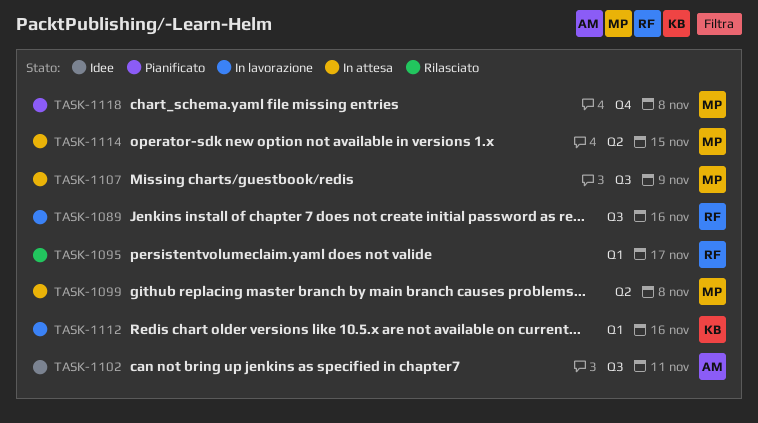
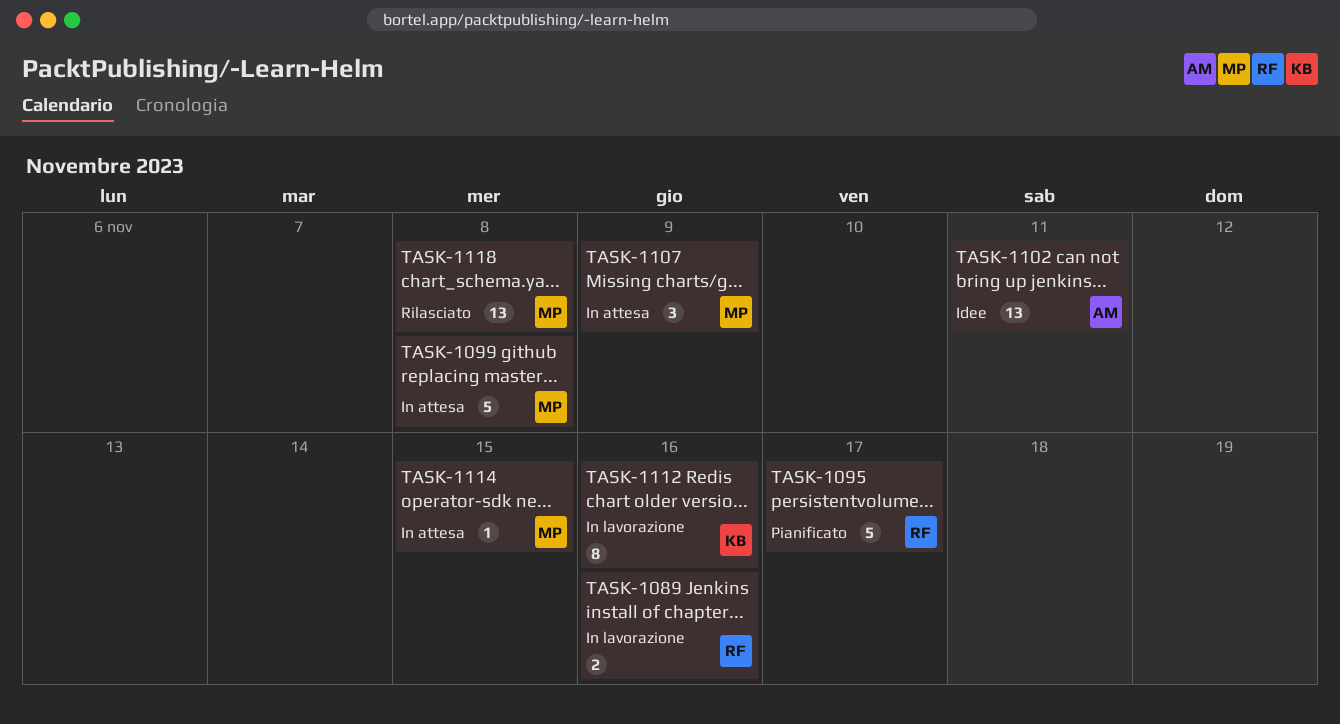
TASK-1095, status: Rilasciato -> Pianificato
TASK-1118, status: Pianificato -> Rilasciato

